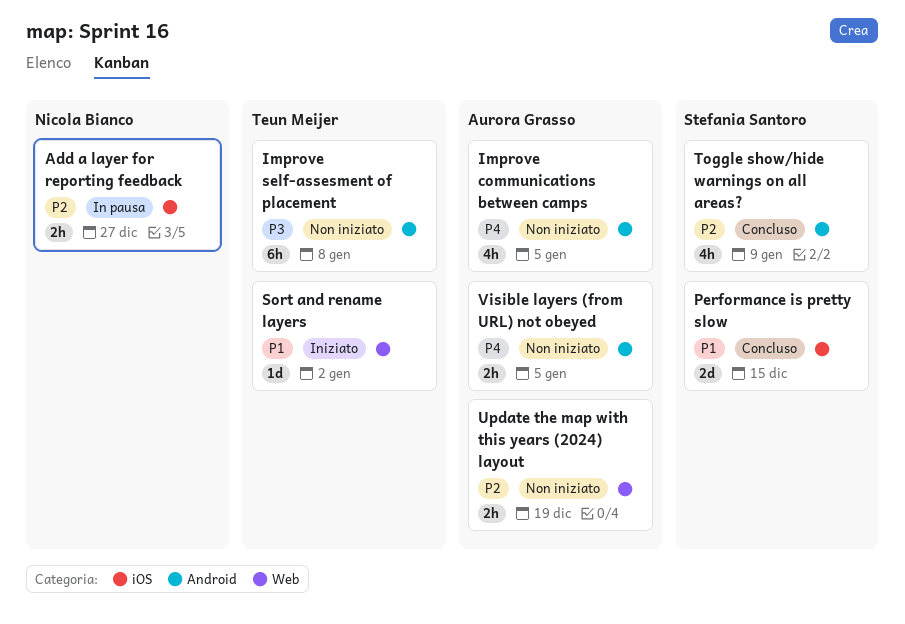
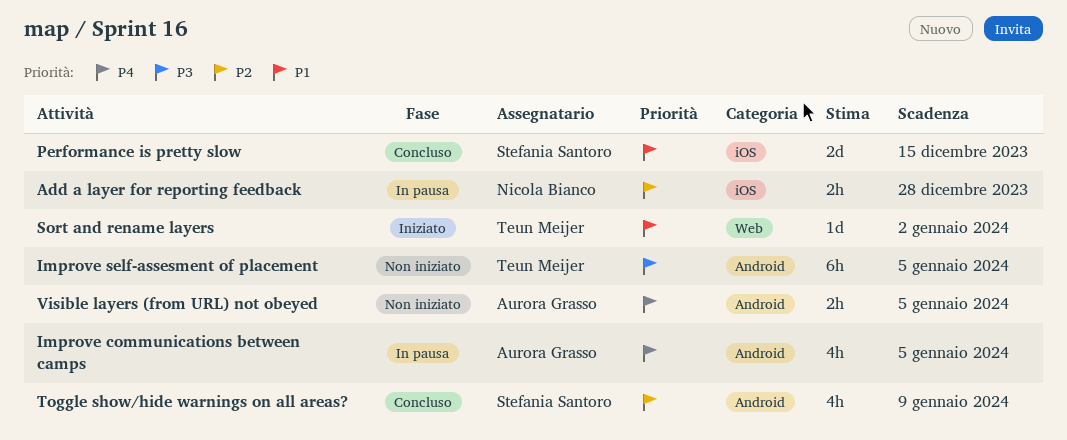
Add a layer for reporting feedback, due: Dec 27 -> Dec 28
Improve communications between camps, status: Non iniziato -> In pausa
Improve self-assesment of placement, due: Jan 8 -> Jan 5
Update the map with this years (2024) layout: present -> none

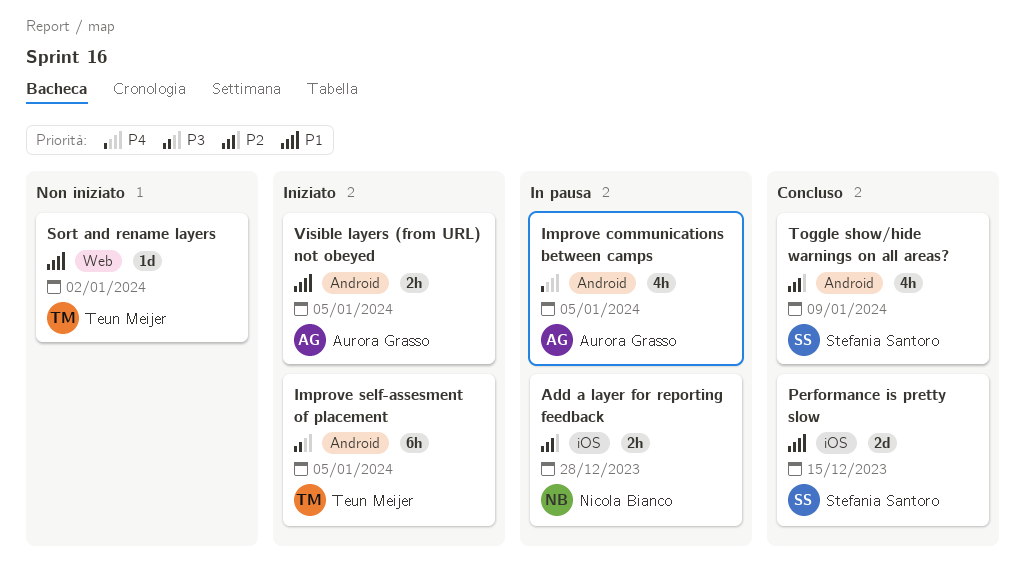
Improve self-assesment of placement, status: Non iniziato -> Iniziato
Sort and rename layers, status: Iniziato -> Non iniziato
Visible layers (from URL) not obeyed, status: Non iniziato -> Iniziato
Visible layers (from URL) not obeyed, priority: P4 -> P1

